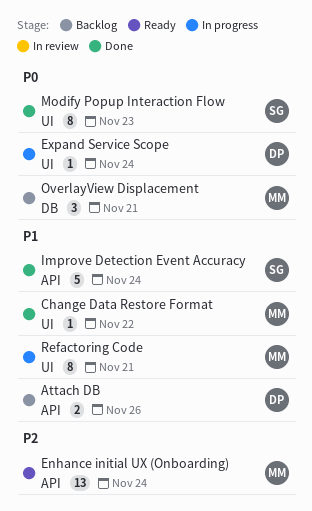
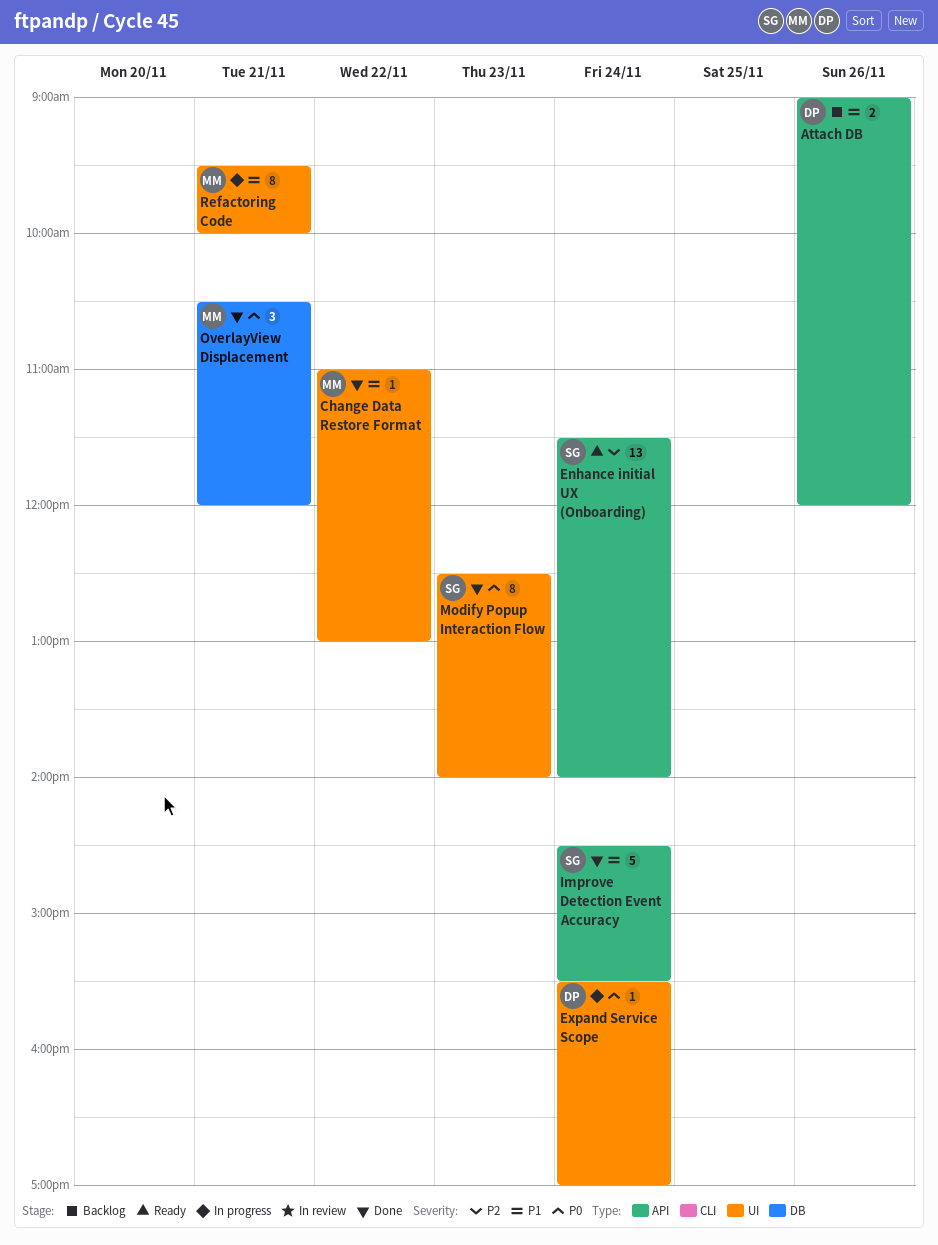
Enhance initial UX (Onboarding), owner: MM -> SG
OverlayView Displacement, status: Backlog -> Done

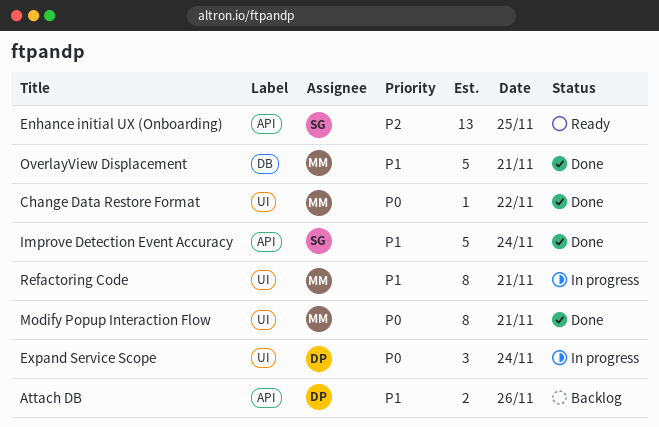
Change Data Restore Format, priority: P1 -> P0
Enhance initial UX (Onboarding), day: Nov 24 -> Nov 25
Expand Service Scope, estimate: 1 -> 3
Modify Popup Interaction Flow, owner: SG -> MM
Modify Popup Interaction Flow, day: Nov 23 -> Nov 21
OverlayView Displacement, priority: P0 -> P1
OverlayView Displacement, estimate: 3 -> 5

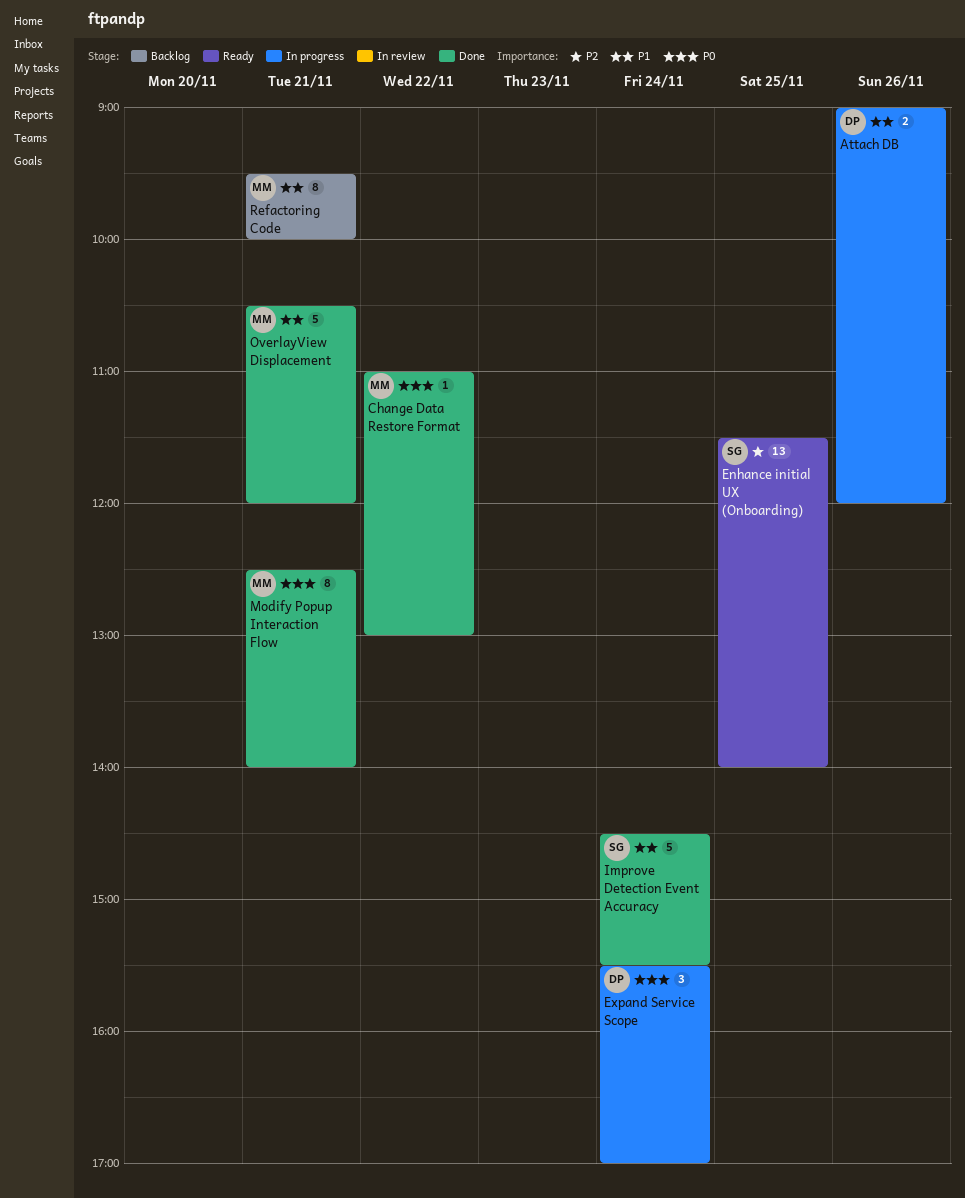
Attach DB, status: Backlog -> In progress
Refactoring Code, status: In progress -> Backlog

